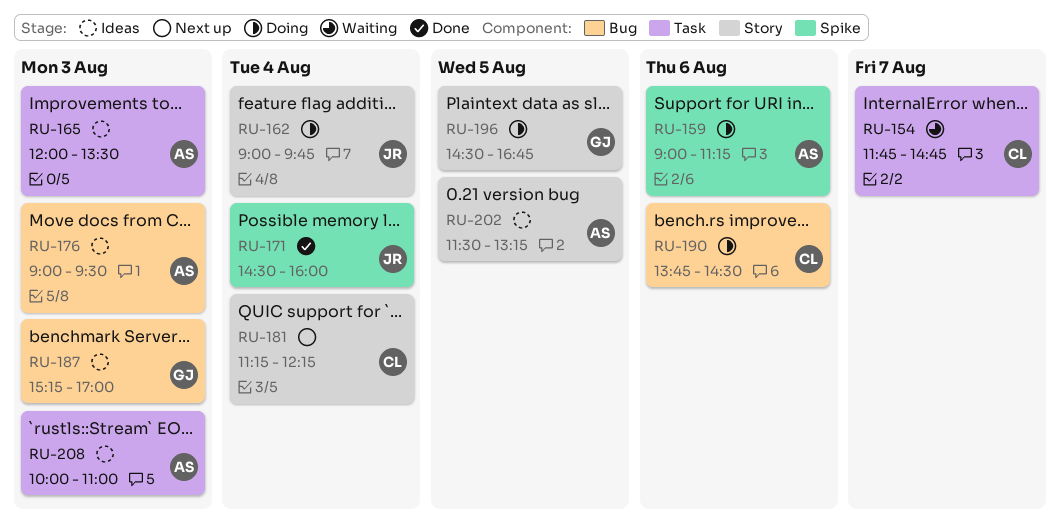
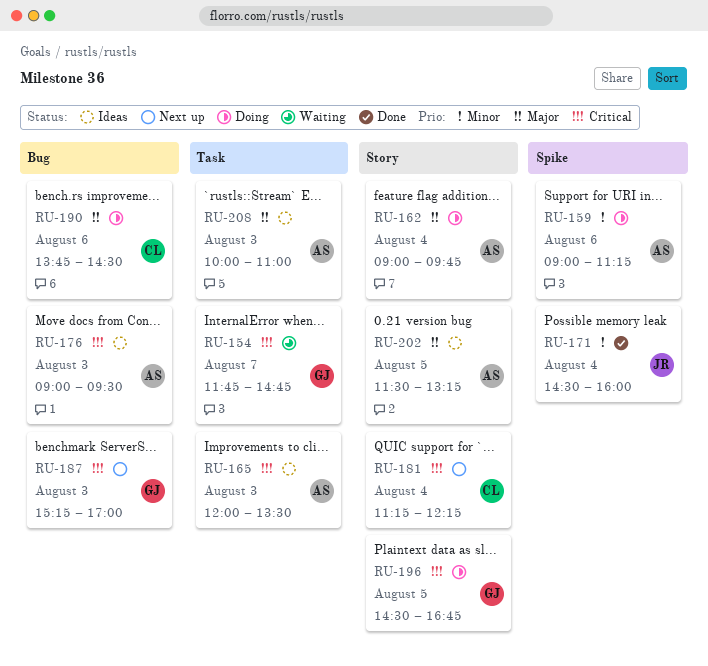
RU-154, owner: CL -> GJ
RU-162, owner: JR -> AS
RU-187, status: Ideas -> Next up

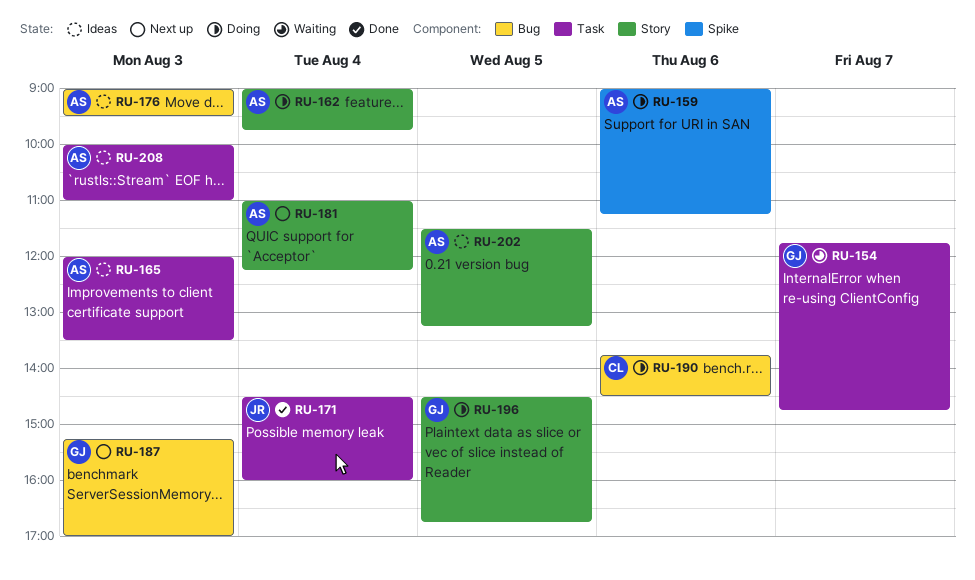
RU-171, label: Spike -> Task
RU-181, owner: CL -> AS
RU-181, begins: 11:15 -> 11:00

